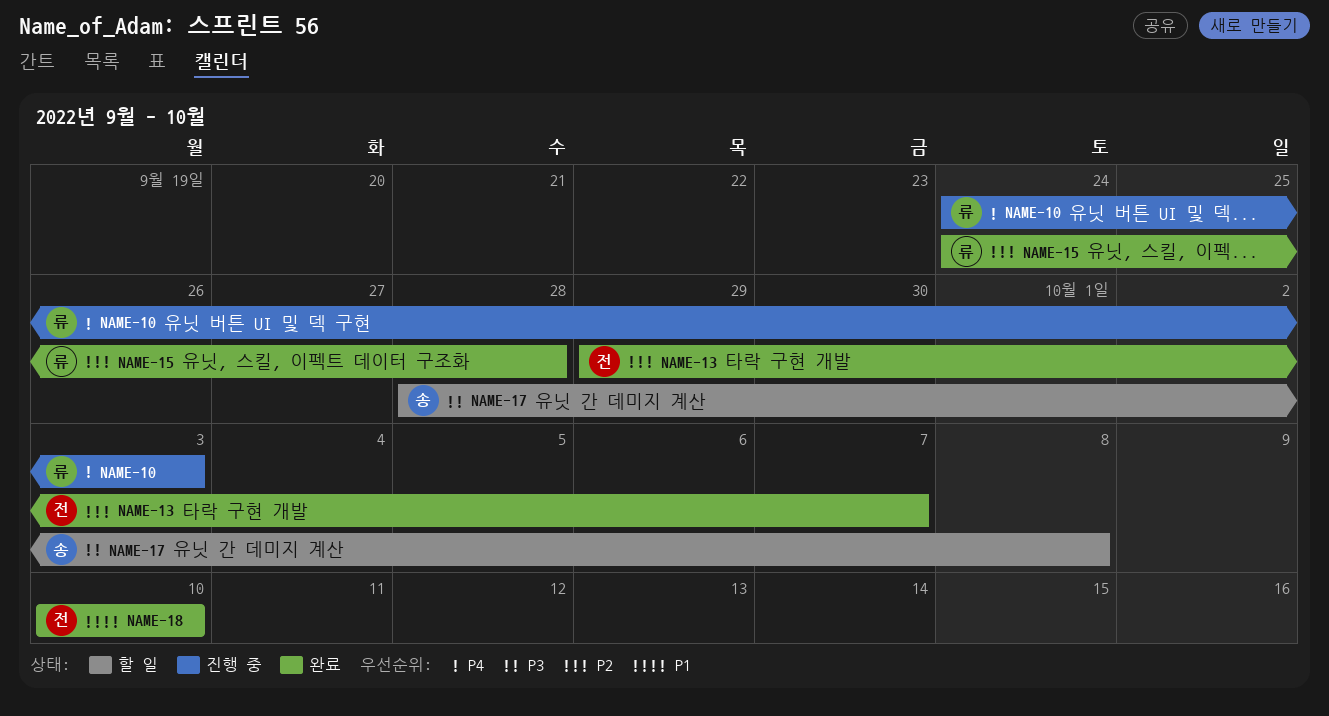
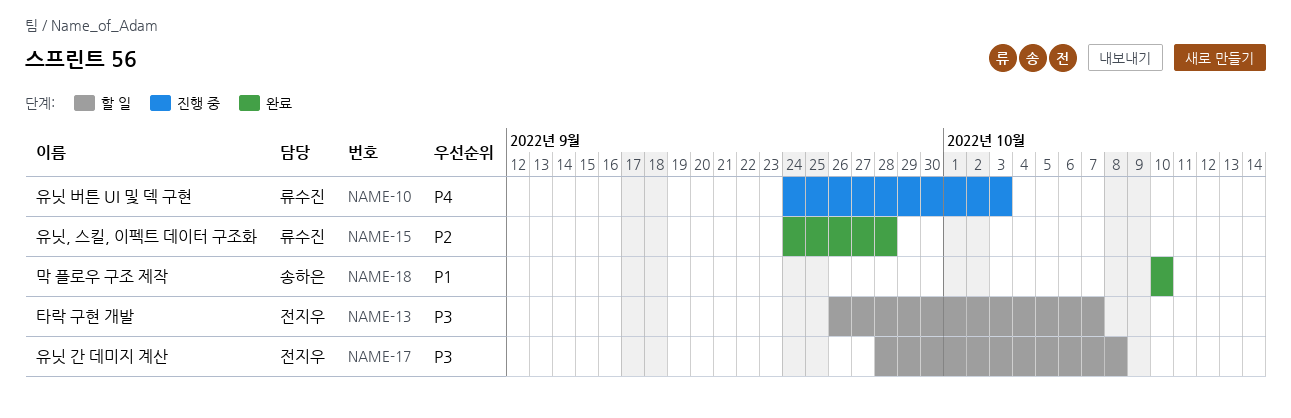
NAME-13, status: 완료 -> 할 일
NAME-13, priority: P2 -> P3
NAME-13, start: Sep 29 -> Sep 26
NAME-17, owner: 송하은 -> 전지우
NAME-18, owner: 전지우 -> 송하은

